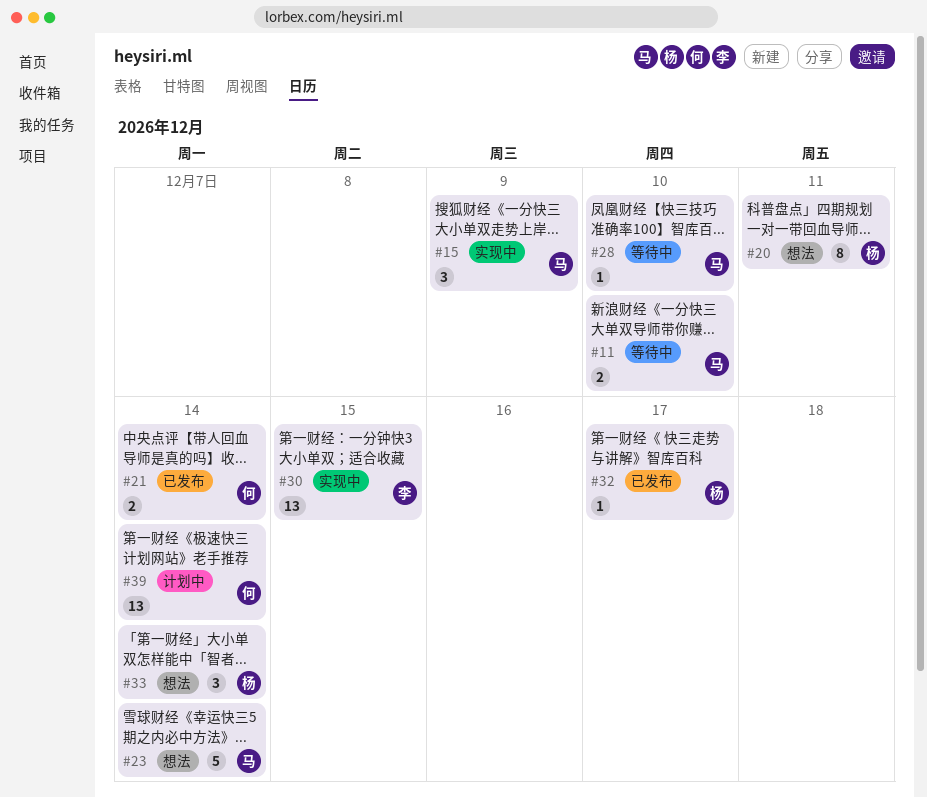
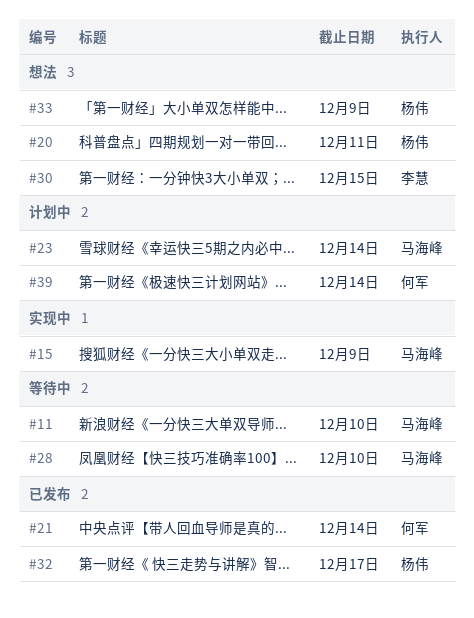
#23, status: 想法 -> 计划中
#30, status: 实现中 -> 想法
#33, due: Dec 14 -> Dec 9

